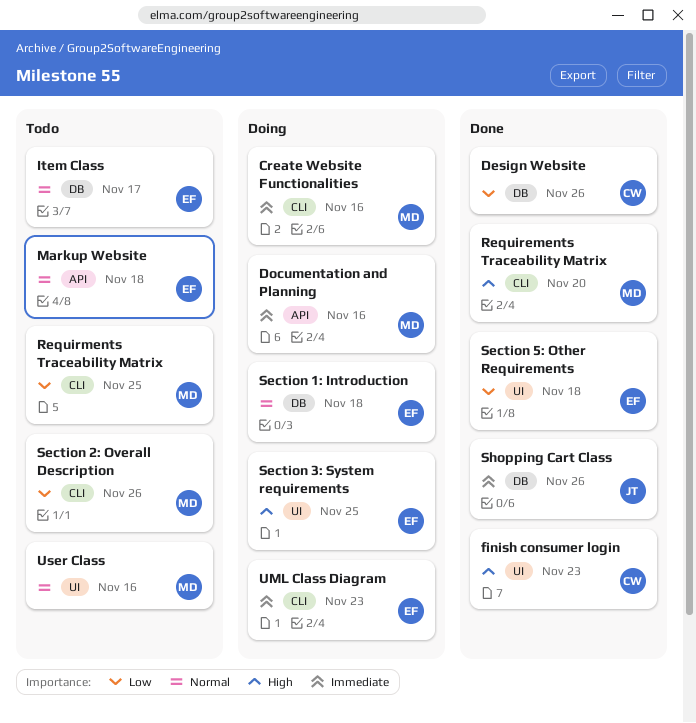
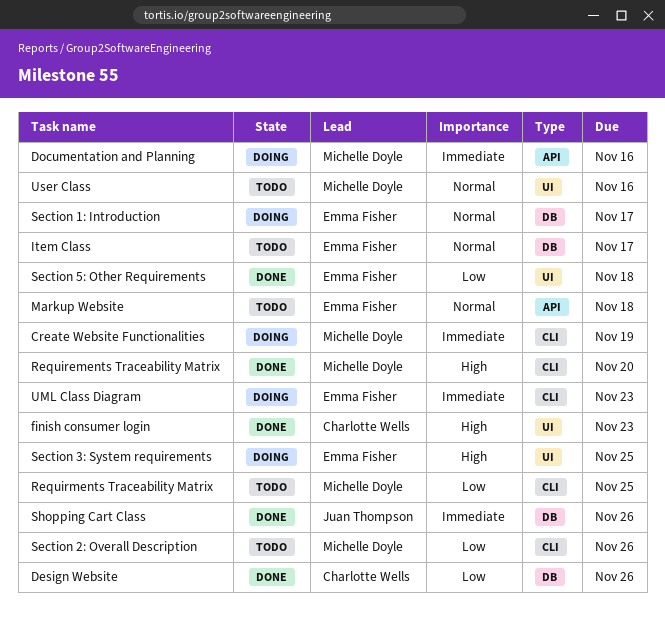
Create Website Functionalities, due: Nov 16 -> Nov 19
Section 1: Introduction, due: Nov 18 -> Nov 17

